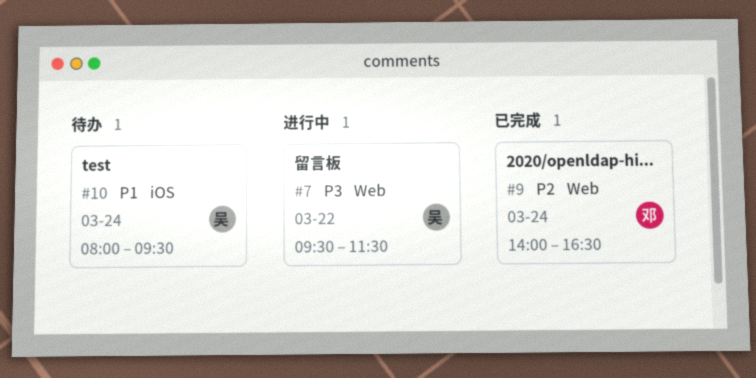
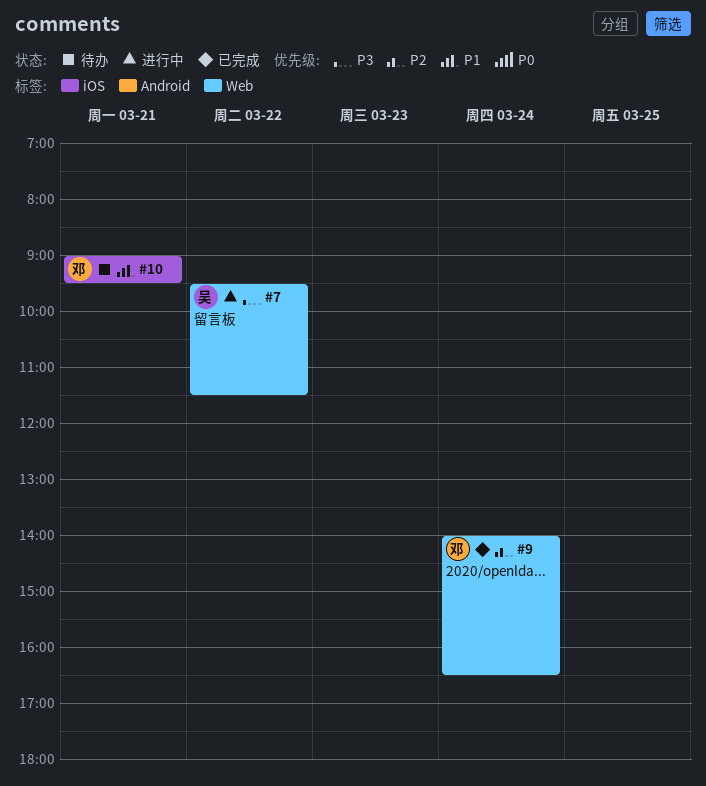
#10, owner: 吴 -> 邓
#10, day: Mar 24 -> Mar 21
#10, begins: 08:00 -> 09:00

